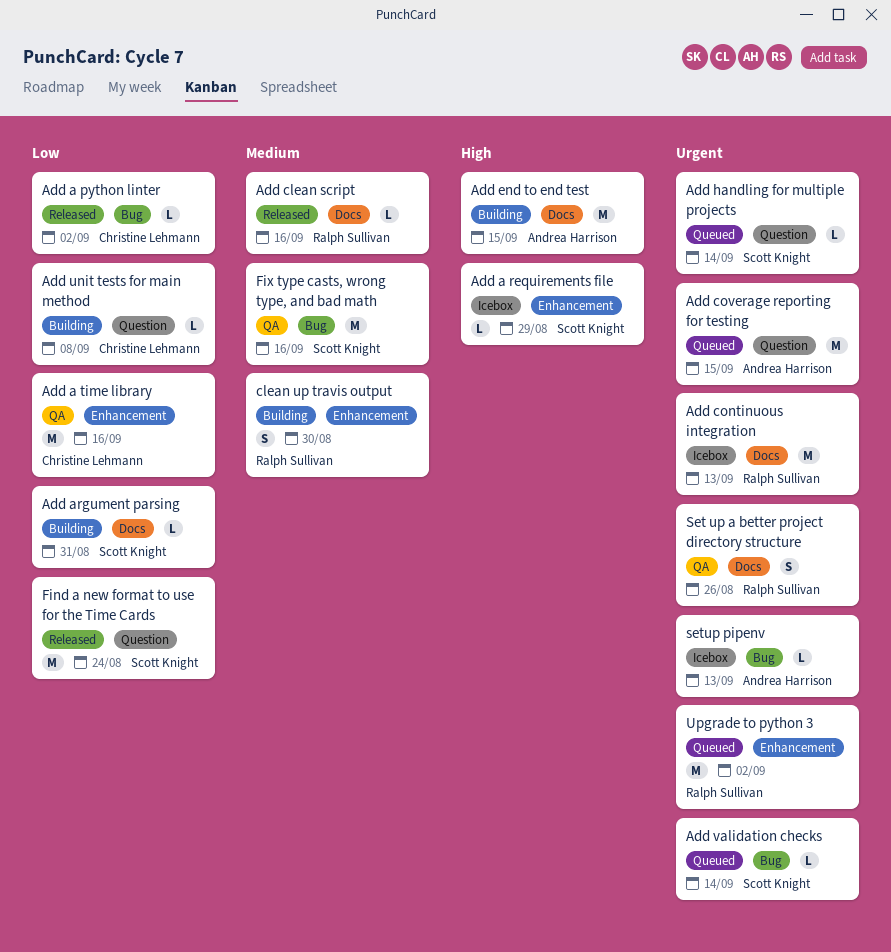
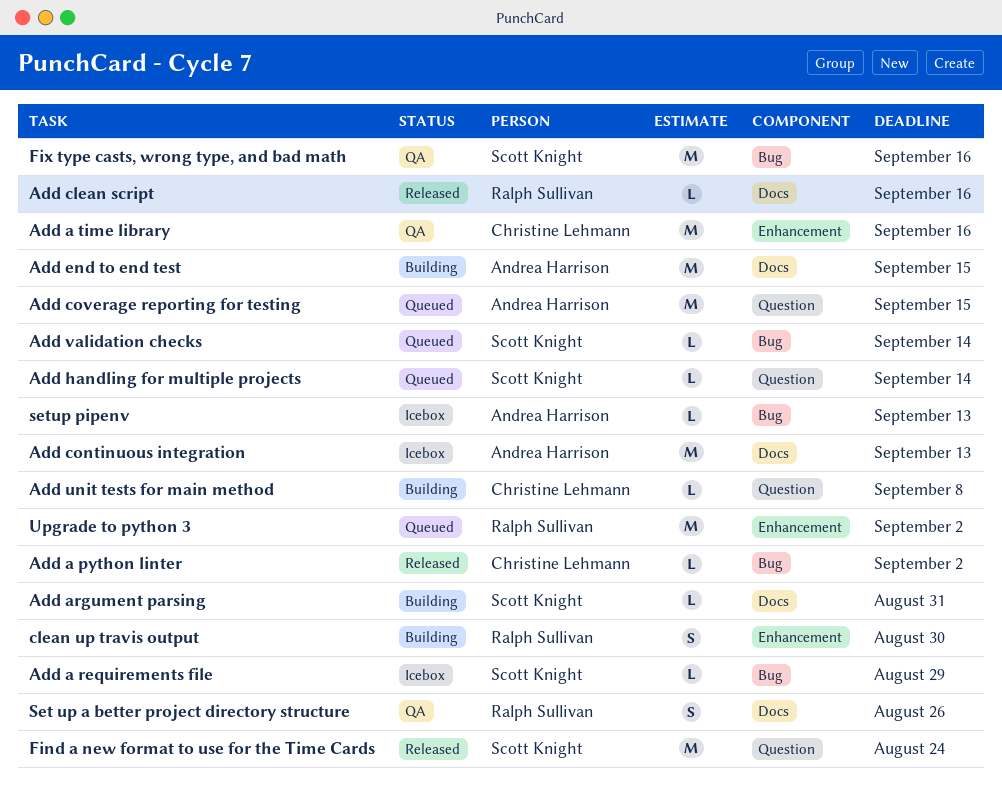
Add a requirements file, label: Enhancement -> Bug
Add continuous integration, owner: Ralph Sullivan -> Andrea Harrison

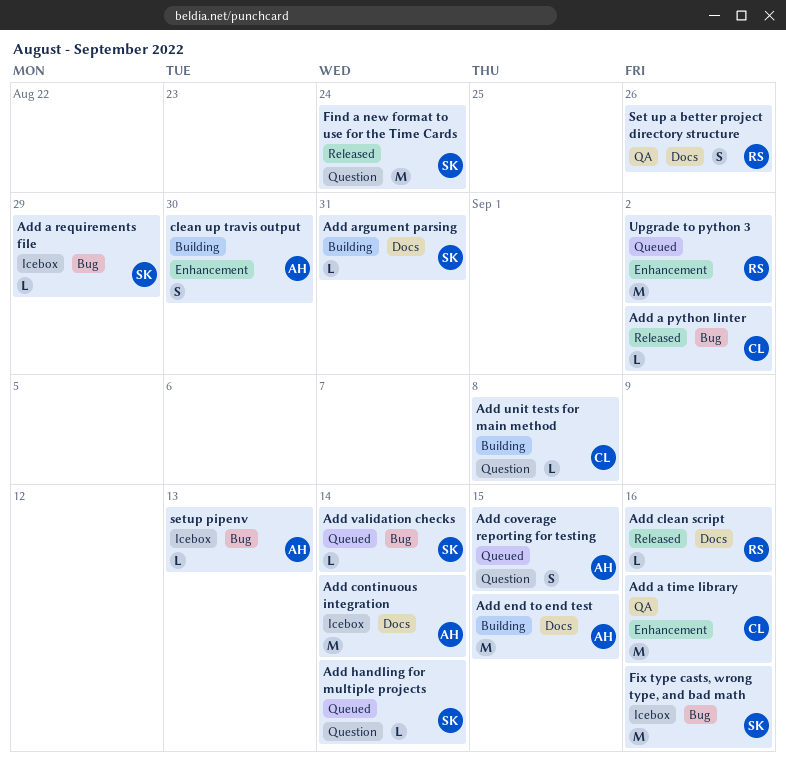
Add continuous integration, due: Sep 13 -> Sep 14
Add coverage reporting for testing, estimate: M -> S
clean up travis output, owner: Ralph Sullivan -> Andrea Harrison
Fix type casts, wrong type, and bad math, status: QA -> Icebox

